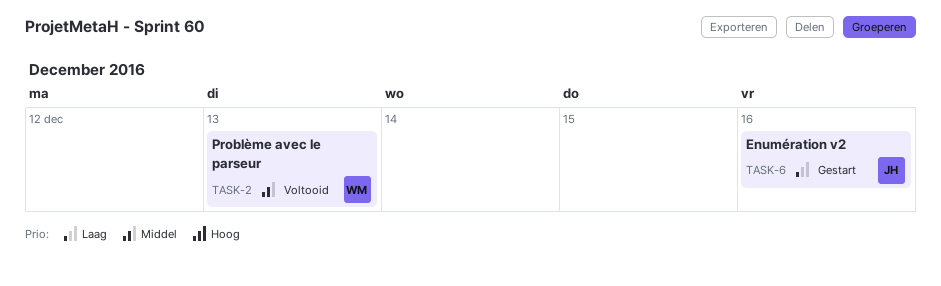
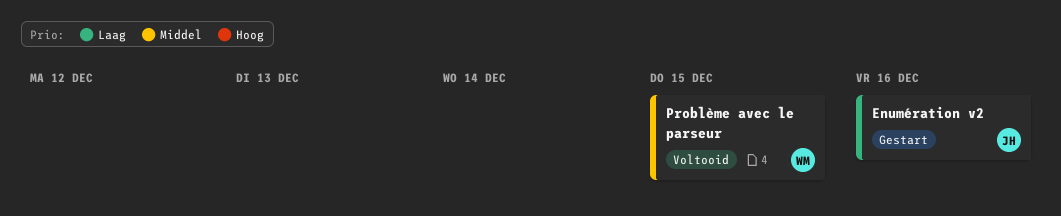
Problème avec le parseur, due: Dec 13 -> Dec 15

